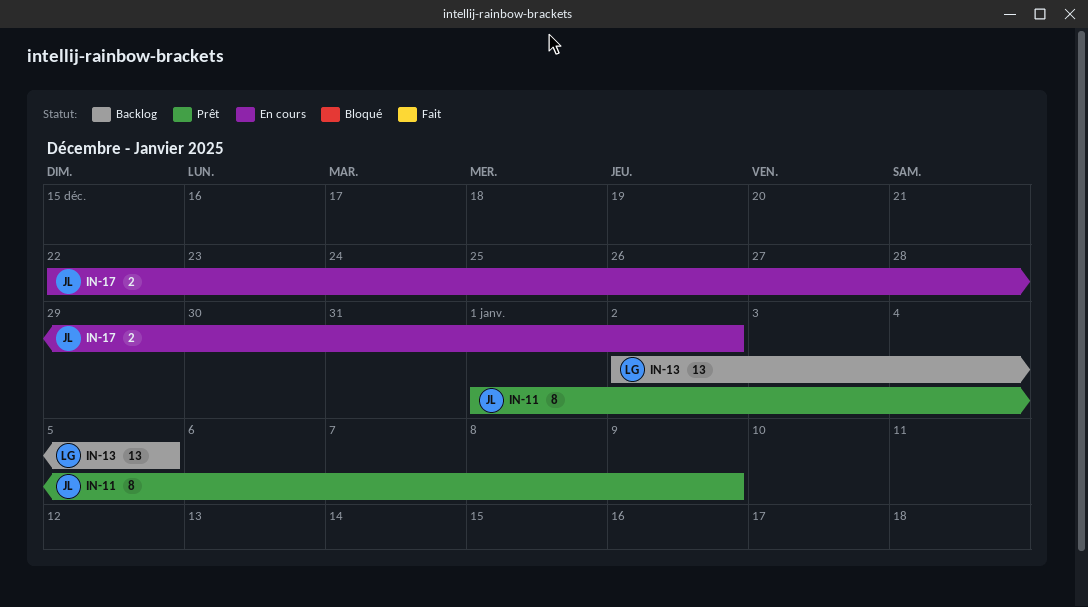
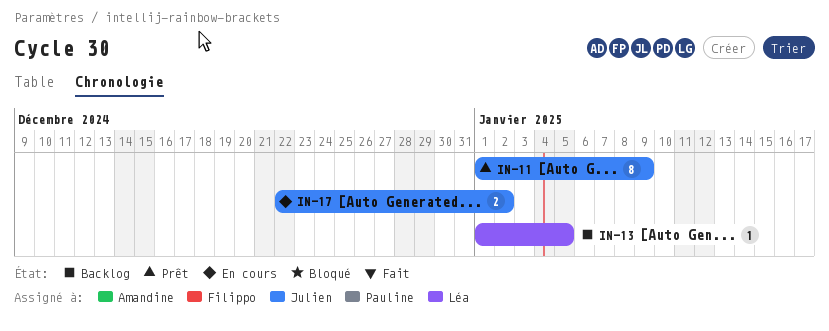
IN-13, estimate: 13 -> 1
IN-13, start: Jan 2 -> Jan 1

